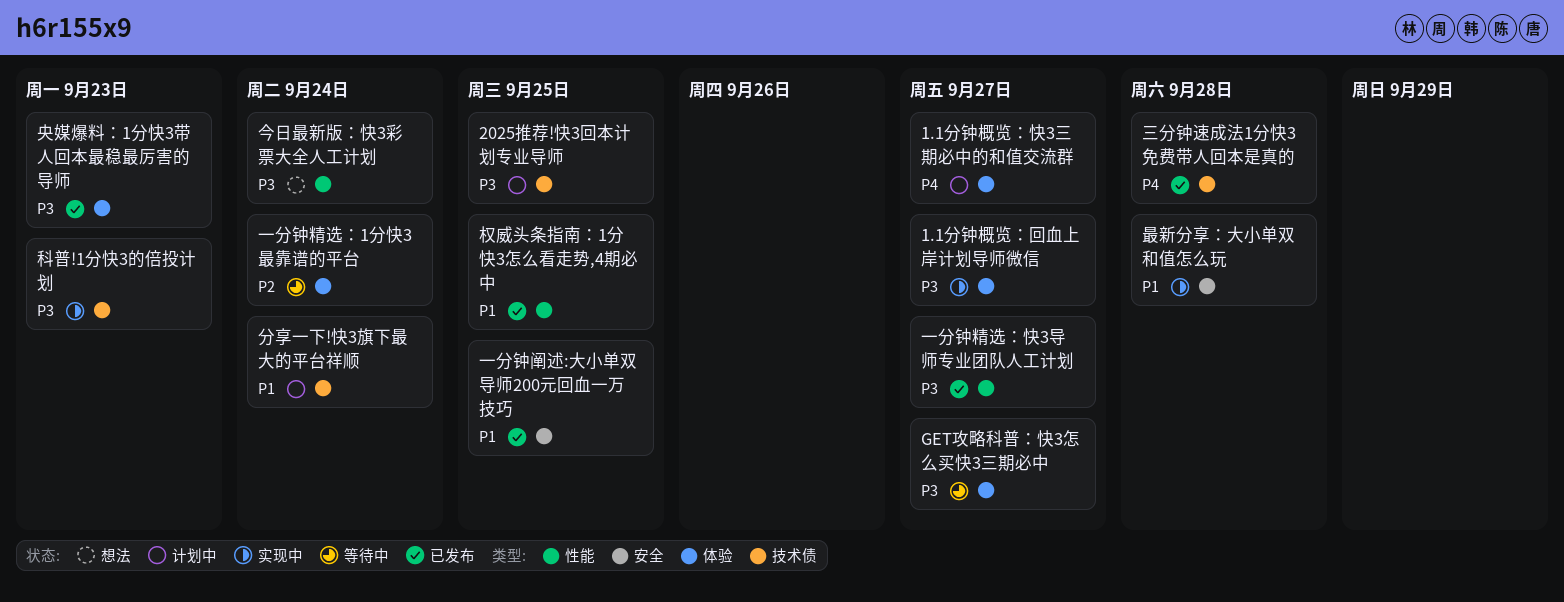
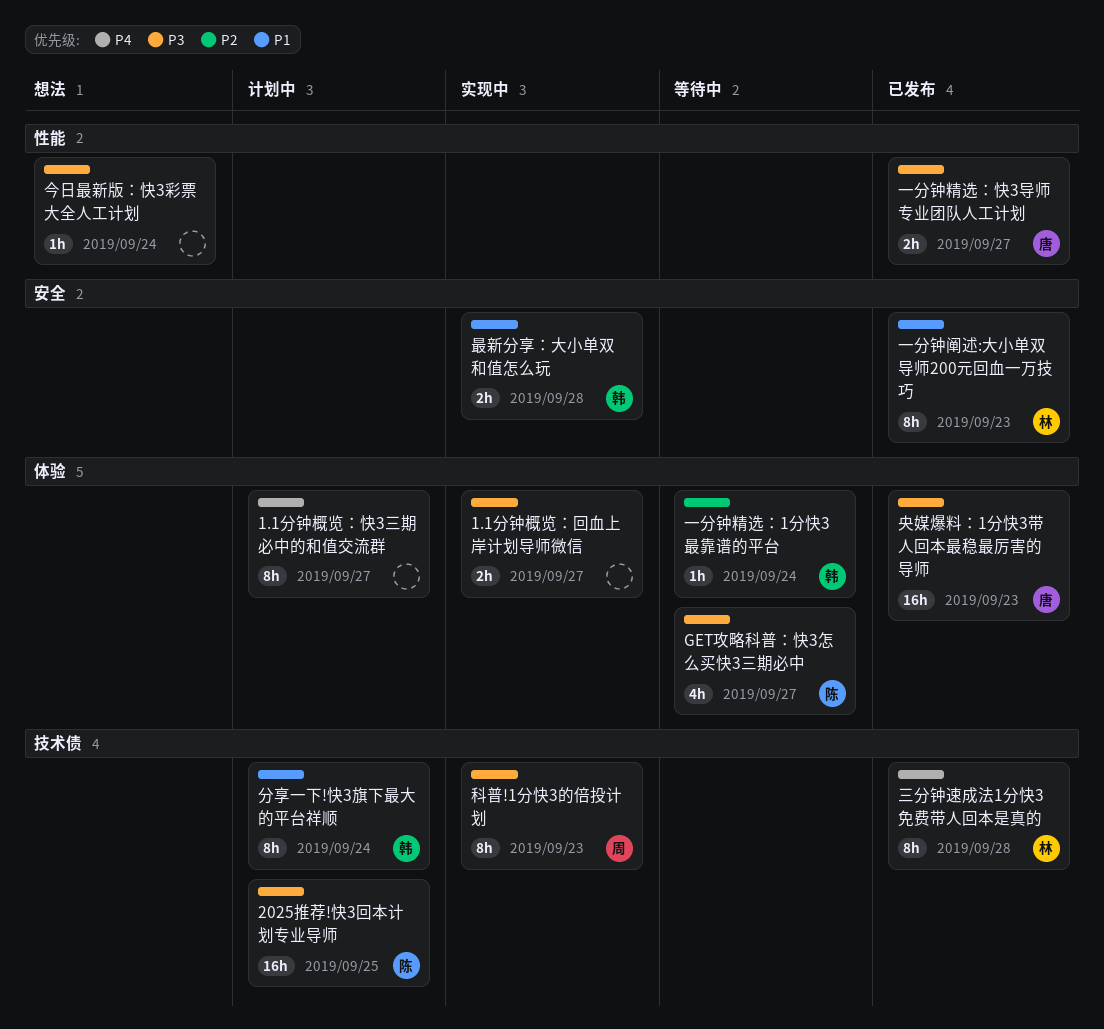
一分钟阐述:大小单双导师200元回血一万技巧, due: Sep 25 -> Sep 23
权威头条指南：1分快3怎么看走势,4期必中: present -> none

